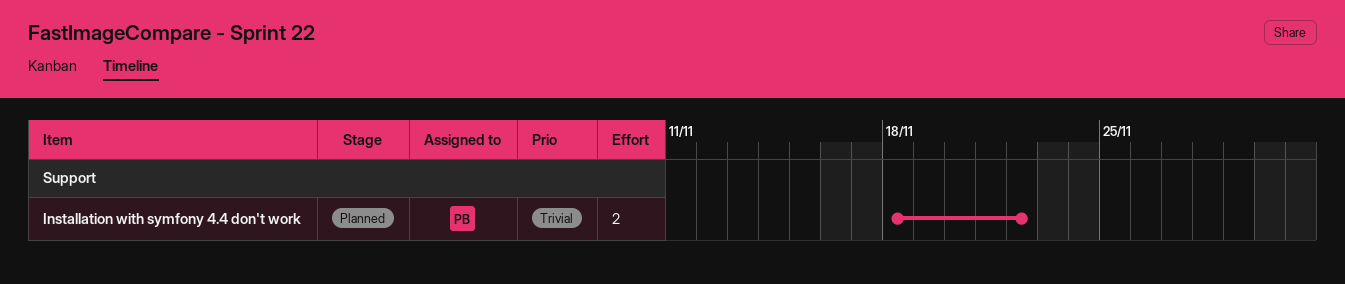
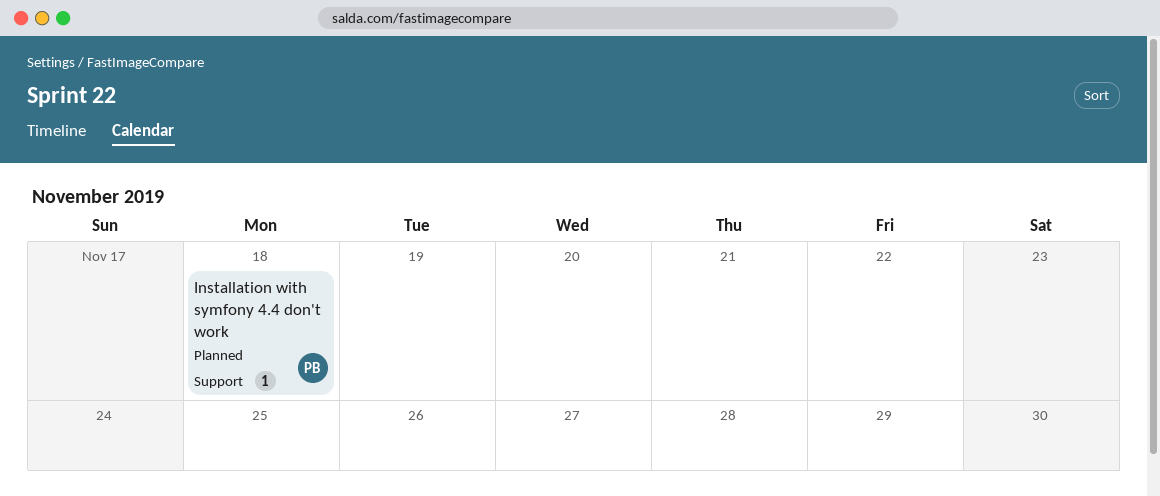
Installation with symfony 4.4 don't work, estimate: 2 -> 1
Installation with symfony 4.4 don't work, due: Nov 22 -> Nov 18

